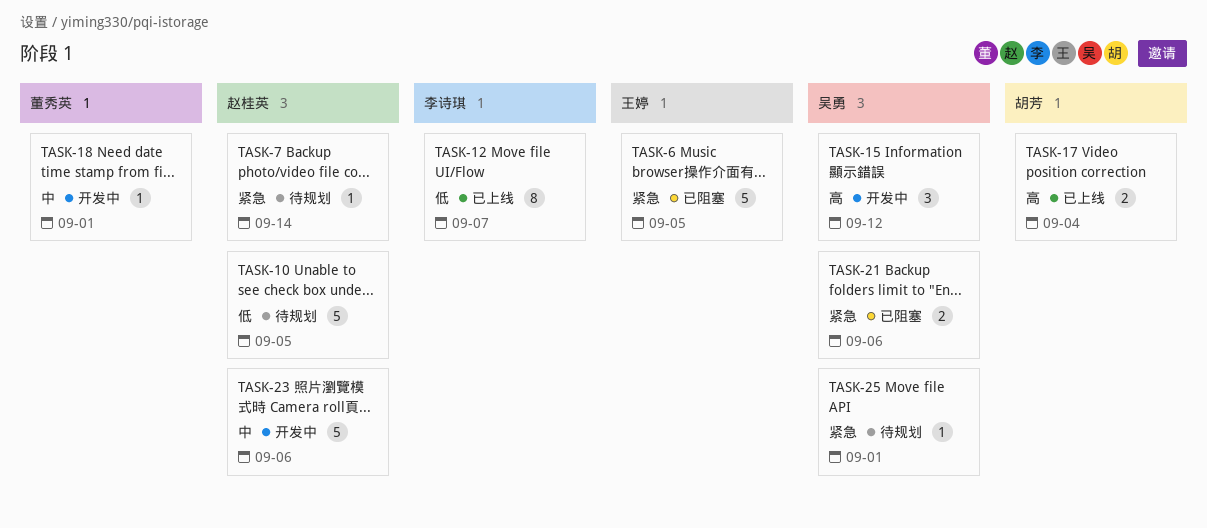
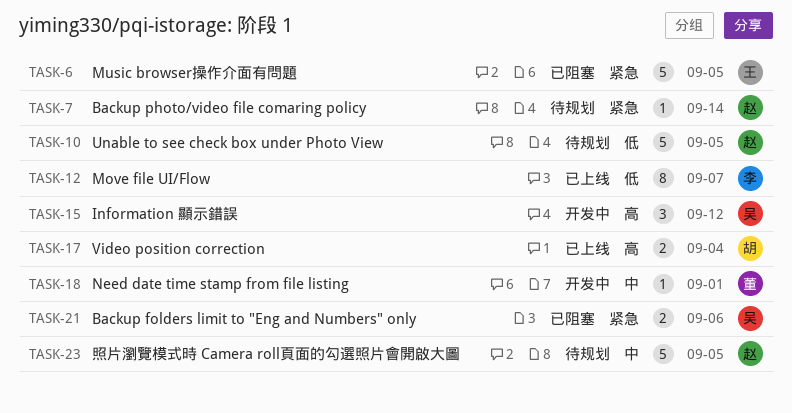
TASK-23, status: 开发中 -> 待规划
TASK-23, due: Sep 6 -> Sep 5
TASK-25: present -> none

